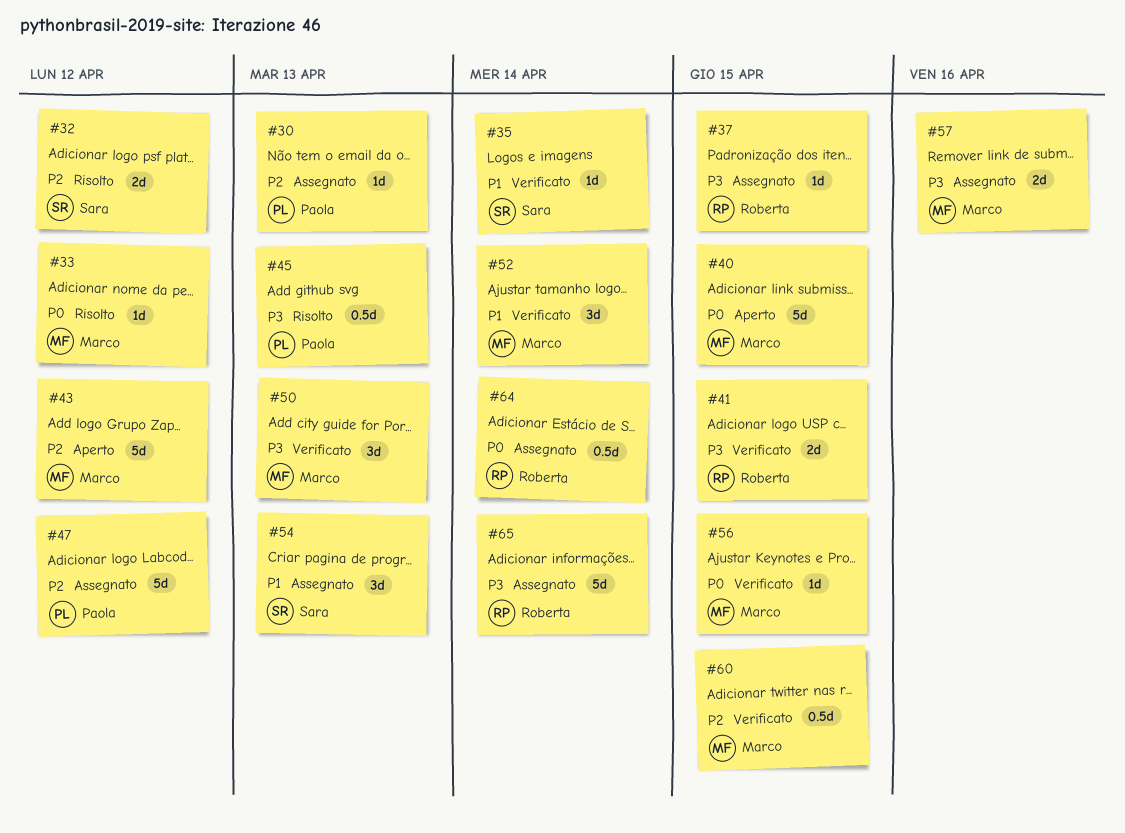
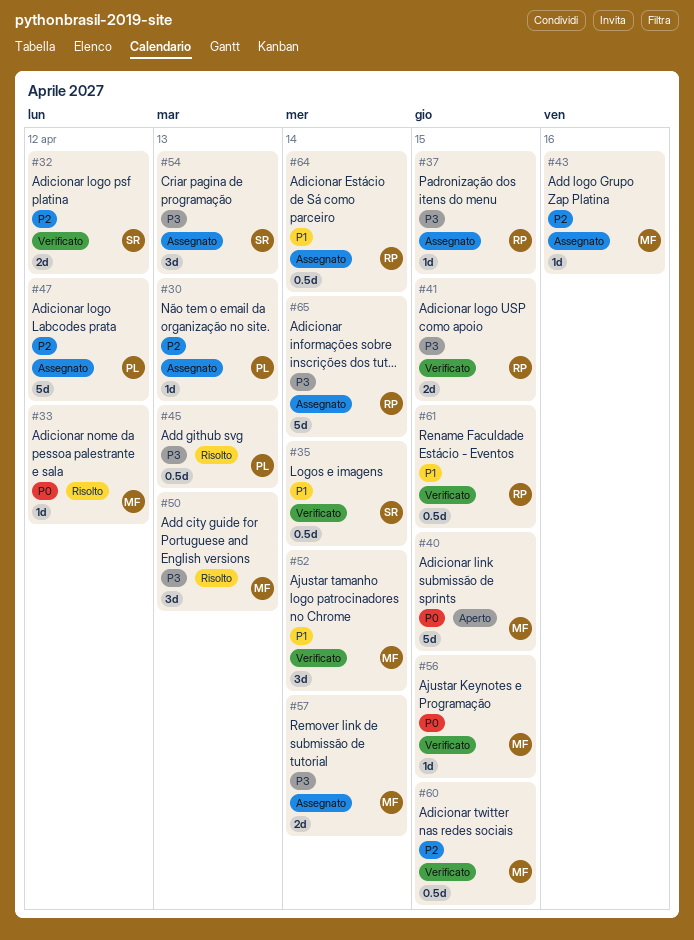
#32, status: Risolto -> Verificato
#35, estimate: 1d -> 0.5d
#43, status: Aperto -> Assegnato
#43, estimate: 5d -> 1d
#43, due: Apr 12 -> Apr 16
#50, status: Verificato -> Risolto
#54, priority: P1 -> P3
#57, due: Apr 16 -> Apr 14
#61: none -> present
#64, priority: P0 -> P1

